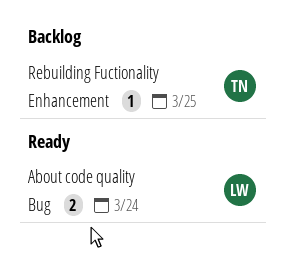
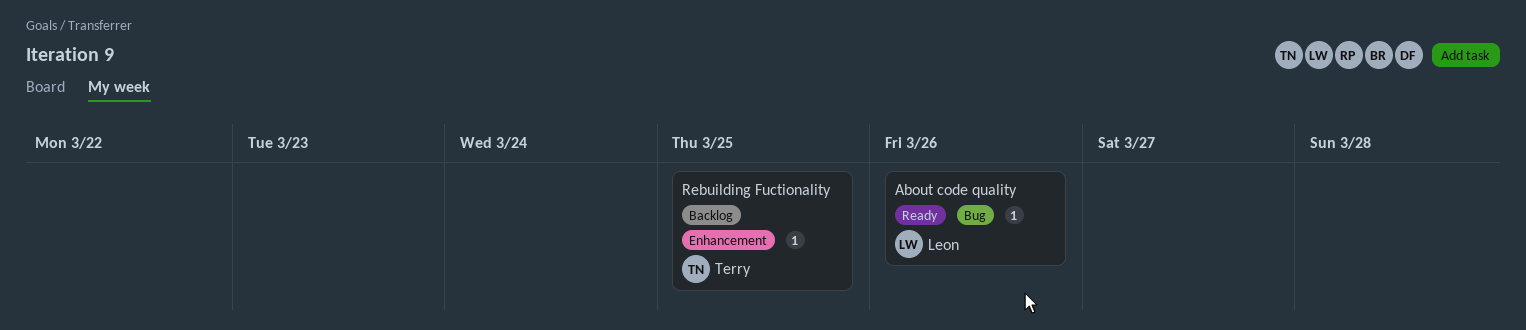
About code quality, estimate: 2 -> 1
About code quality, due: Mar 24 -> Mar 26

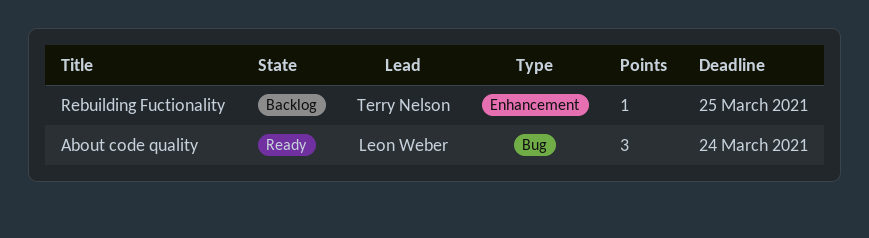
About code quality, estimate: 1 -> 3
About code quality, due: Mar 26 -> Mar 24

